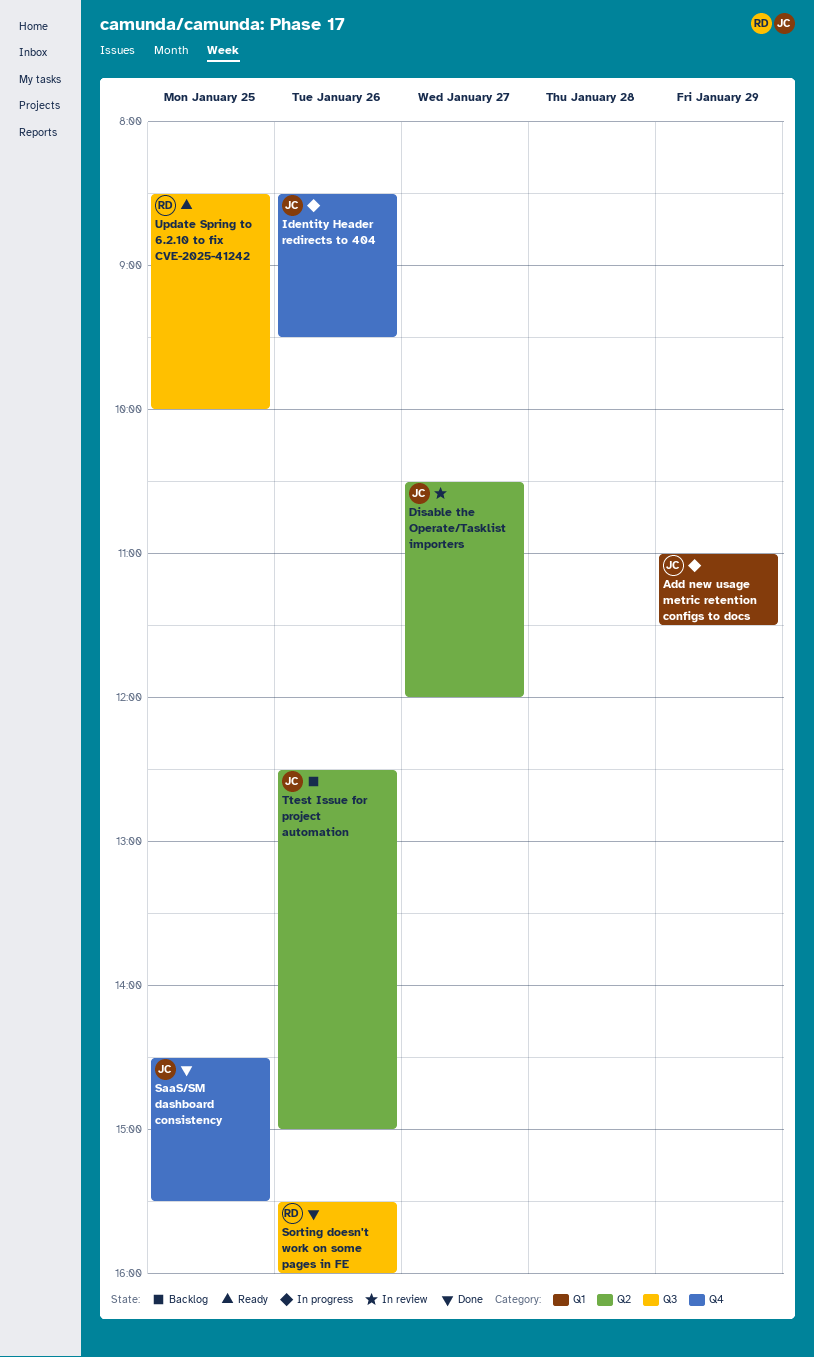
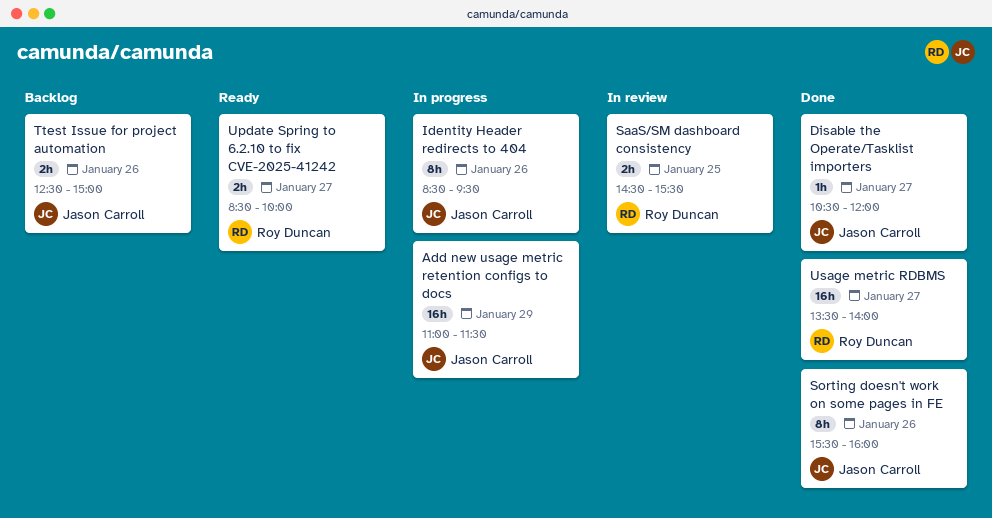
Disable the Operate/Tasklist importers, status: In review -> Done
SaaS/SM dashboard consistency, status: Done -> In review
SaaS/SM dashboard consistency, owner: Jason Carroll -> Roy Duncan
Sorting doesn't work on some pages in FE, owner: Roy Duncan -> Jason Carroll
Update Spring to 6.2.10 to fix CVE-2025-41242, day: Jan 25 -> Jan 27
Usage metric RDBMS: none -> present

